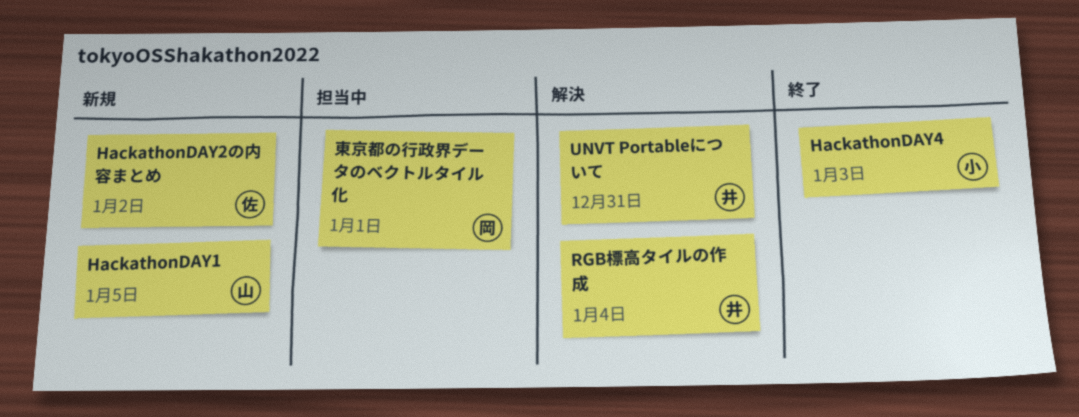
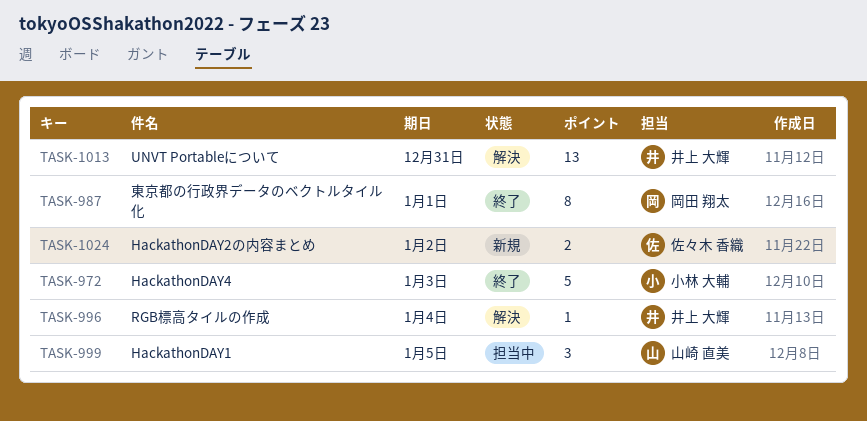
HackathonDAY1, status: 新規 -> 担当中
東京都の行政界データのベクトルタイル化, status: 担当中 -> 終了

